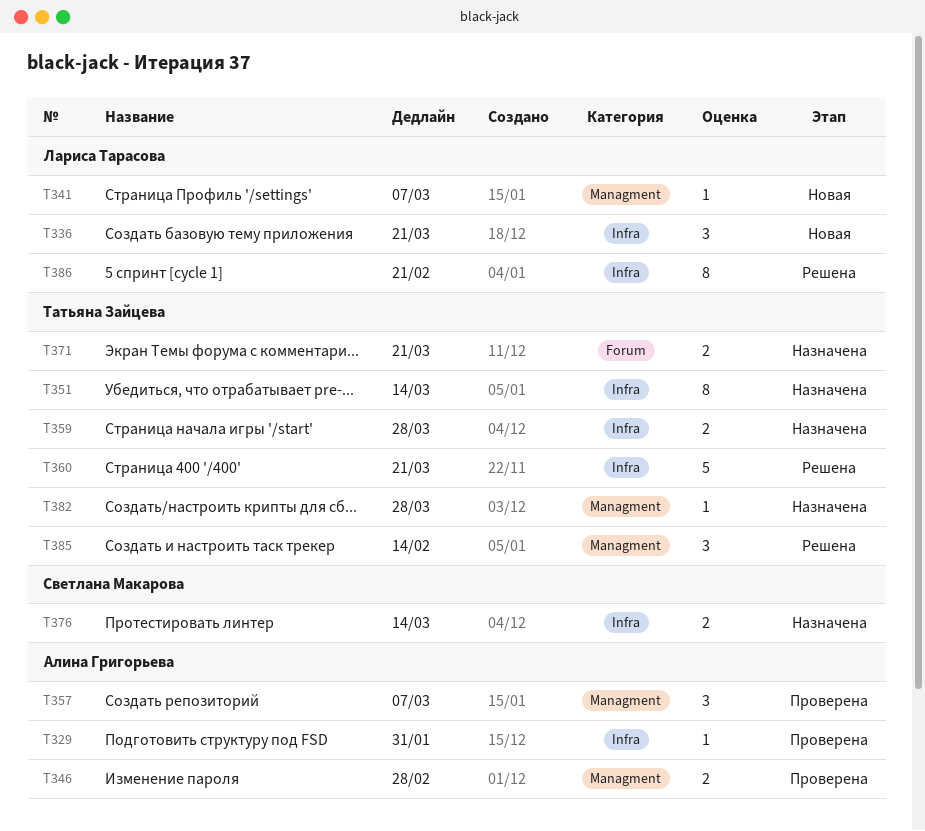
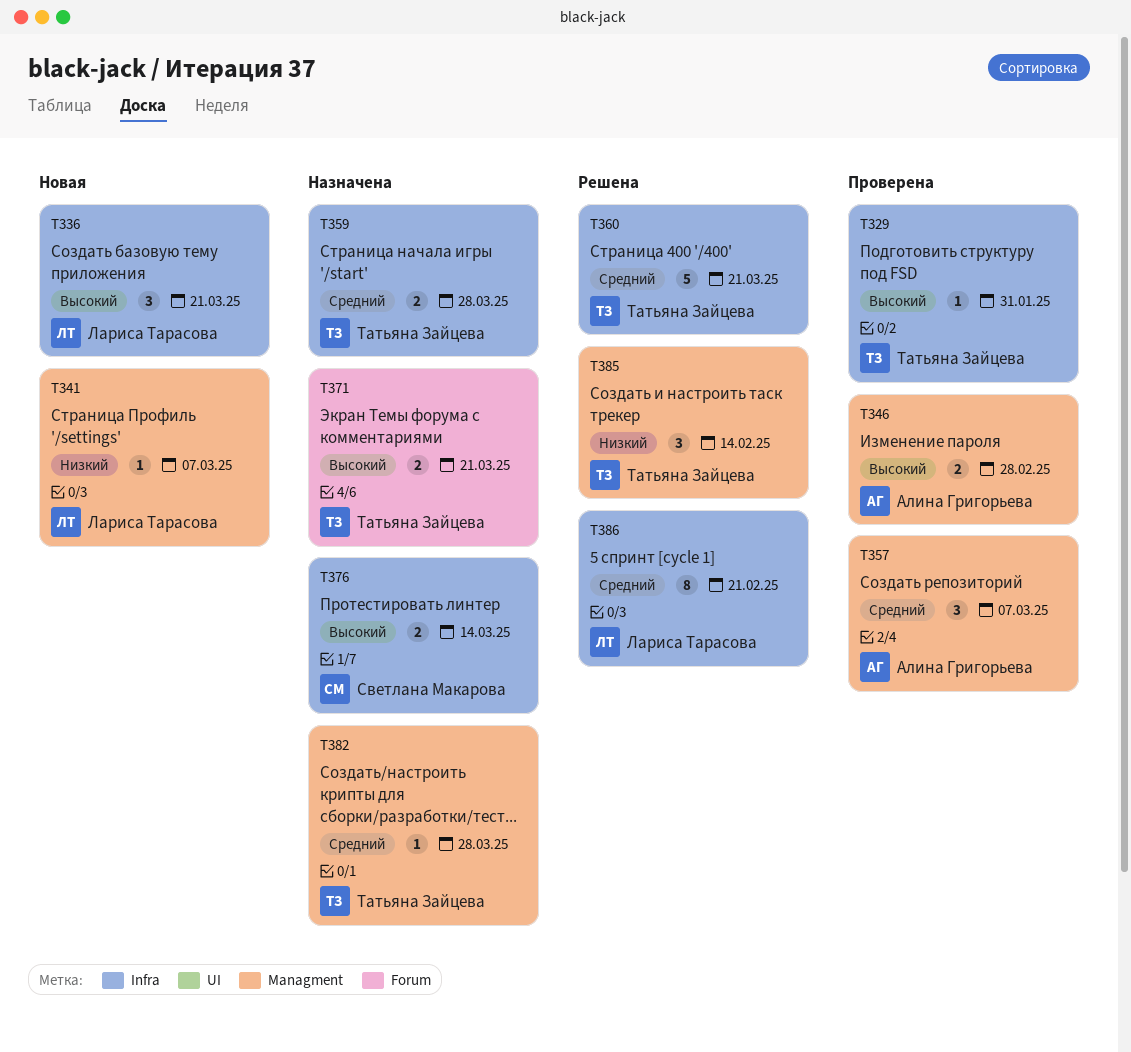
T329, owner: Алина Григорьева -> Татьяна Зайцева
T351: present -> none

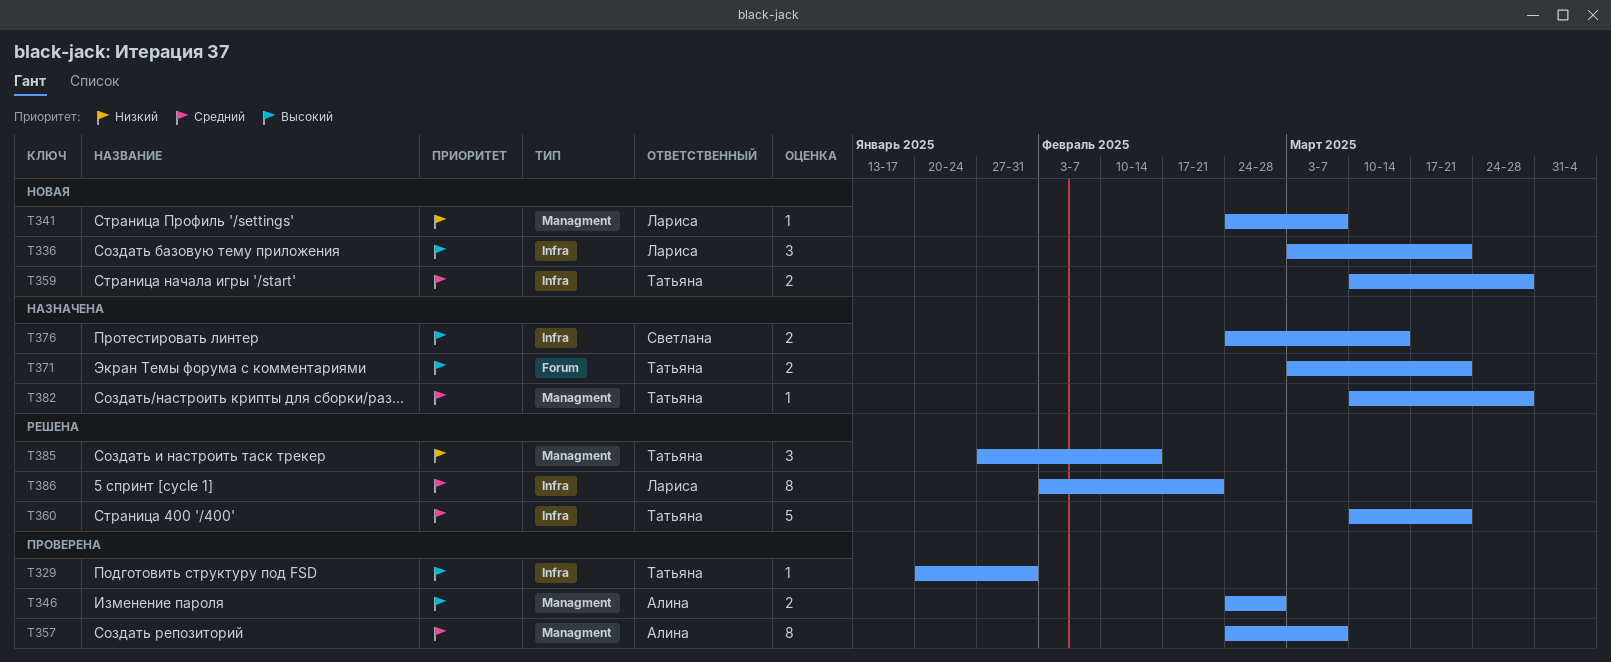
T357, estimate: 3 -> 8
T359, status: Назначена -> Новая

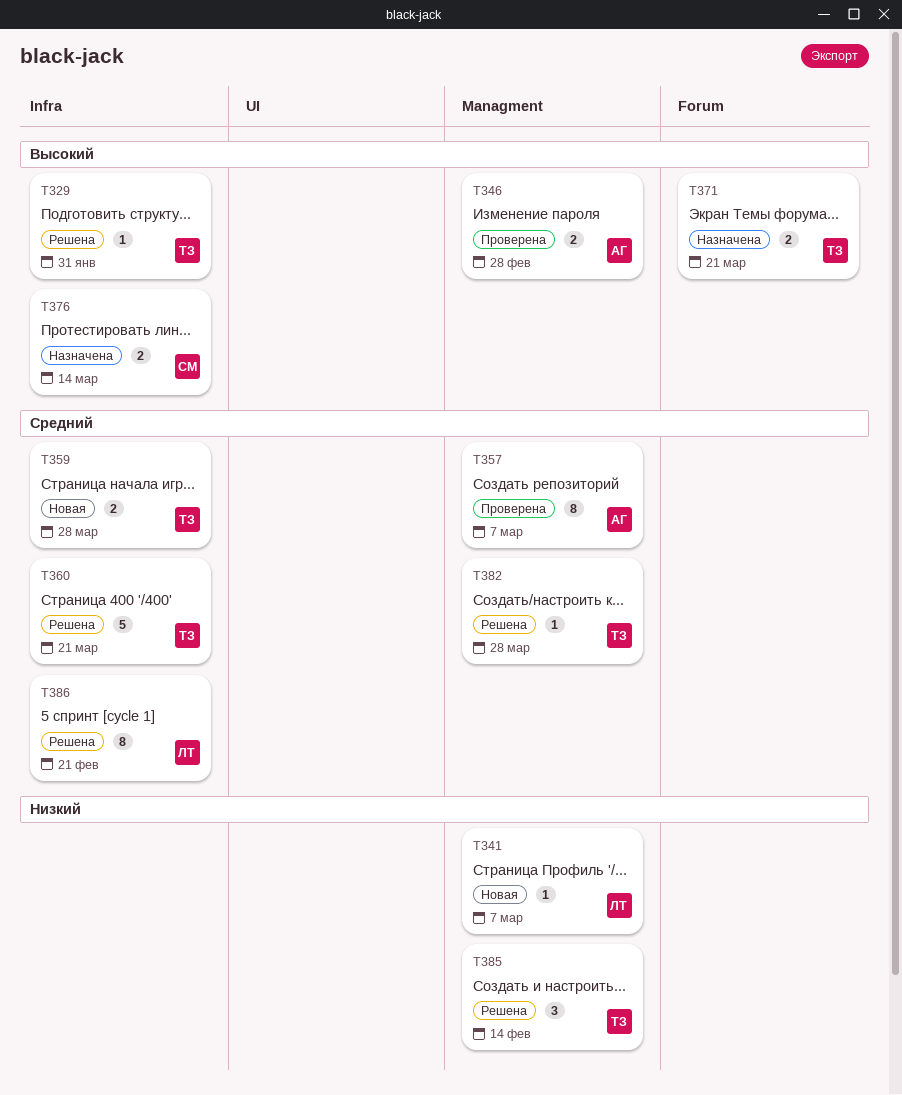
T329, status: Проверена -> Решена
T336: present -> none
T382, status: Назначена -> Решена

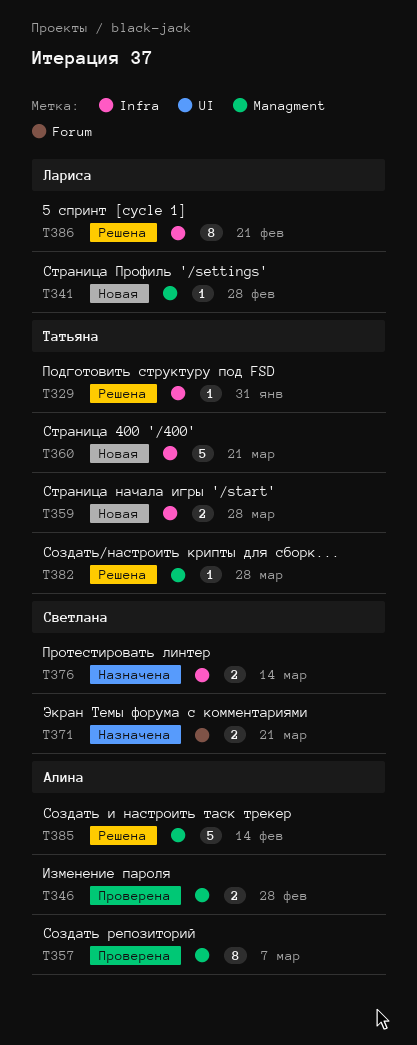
T341, due: Mar 7 -> Feb 28
T360, status: Решена -> Новая
T371, owner: Татьяна -> Светлана
T385, owner: Татьяна -> Алина
T385, estimate: 3 -> 5

